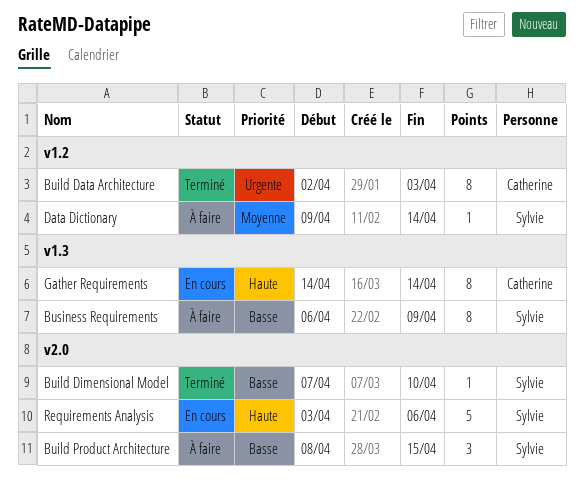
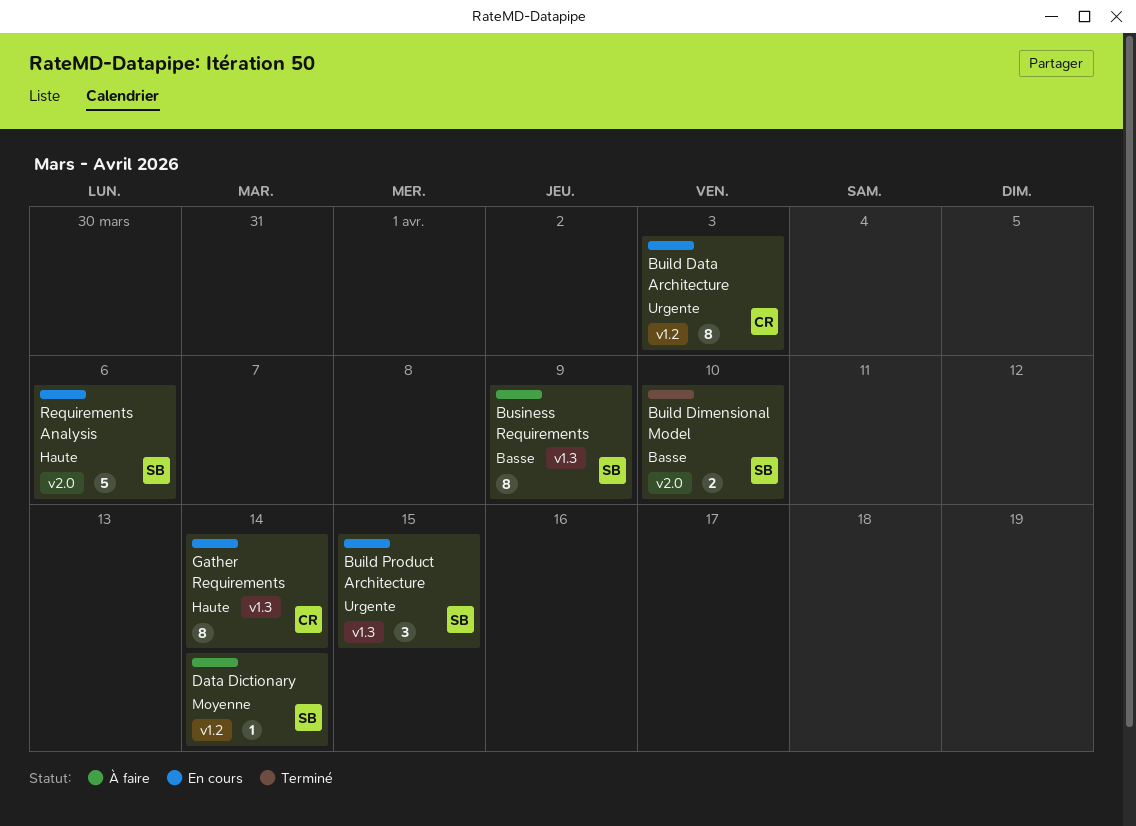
Build Data Architecture, status: Terminé -> En cours
Build Dimensional Model, estimate: 1 -> 2
Build Product Architecture, status: À faire -> En cours
Build Product Architecture, priority: Basse -> Urgente
Build Product Architecture, label: v2.0 -> v1.3

